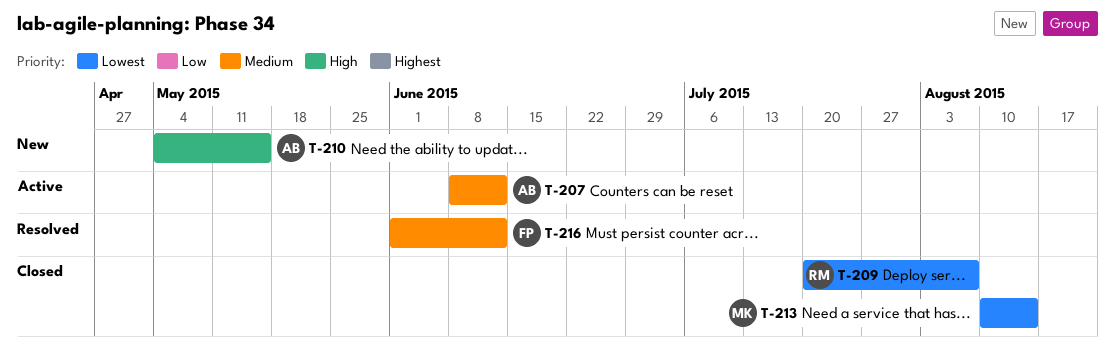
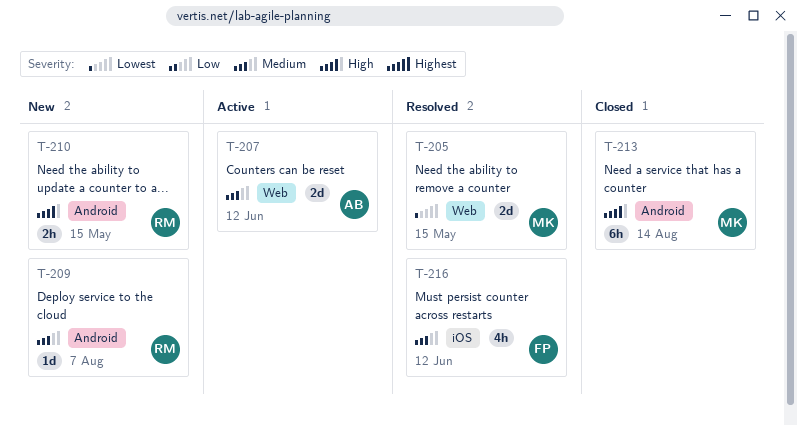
T-205: none -> present
T-209, status: Closed -> New
T-209, priority: Lowest -> Medium
T-210, owner: AB -> RM
T-213, priority: Lowest -> High

